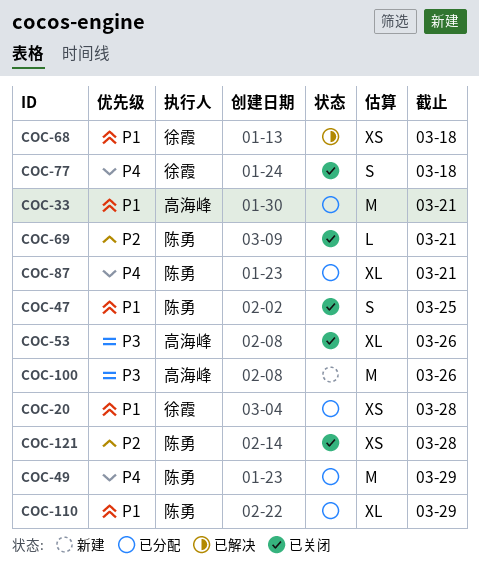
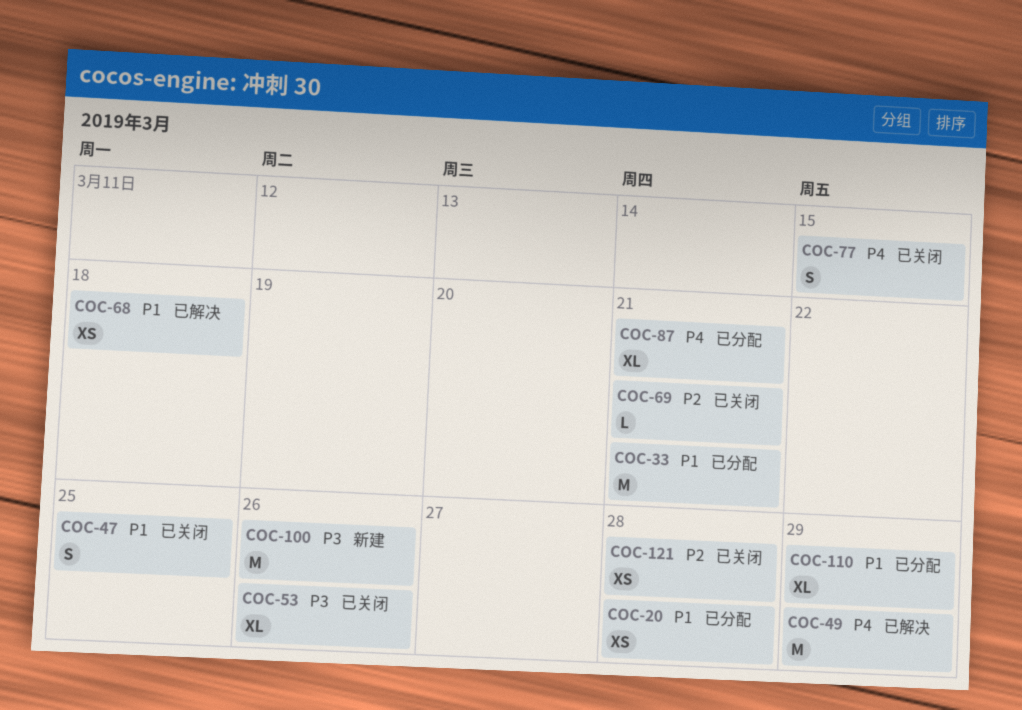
COC-49, status: 已分配 -> 已解决
COC-77, due: Mar 18 -> Mar 15

